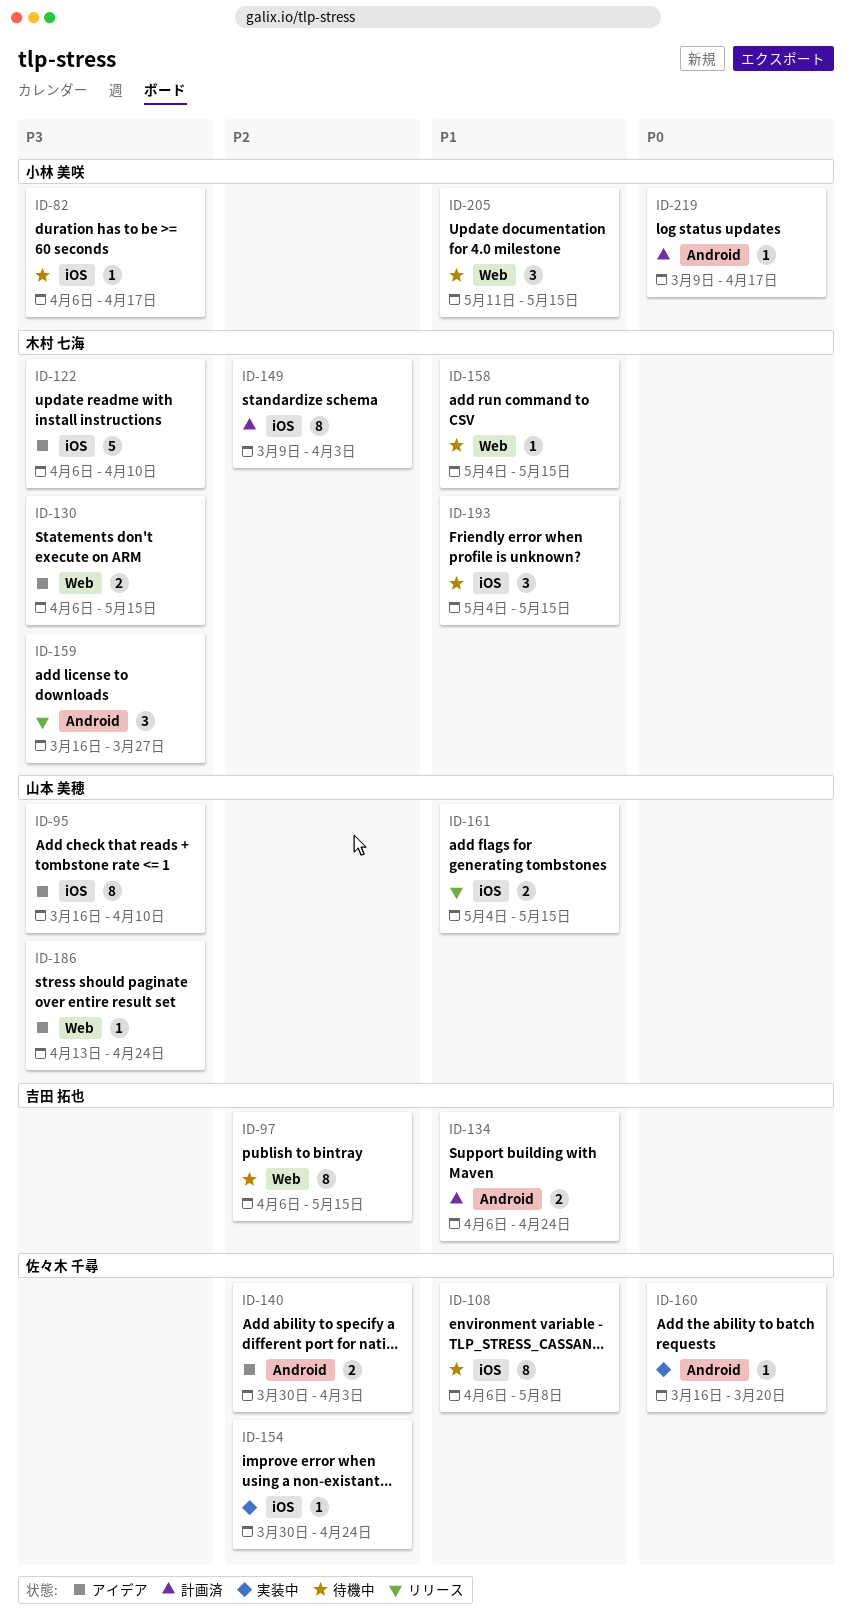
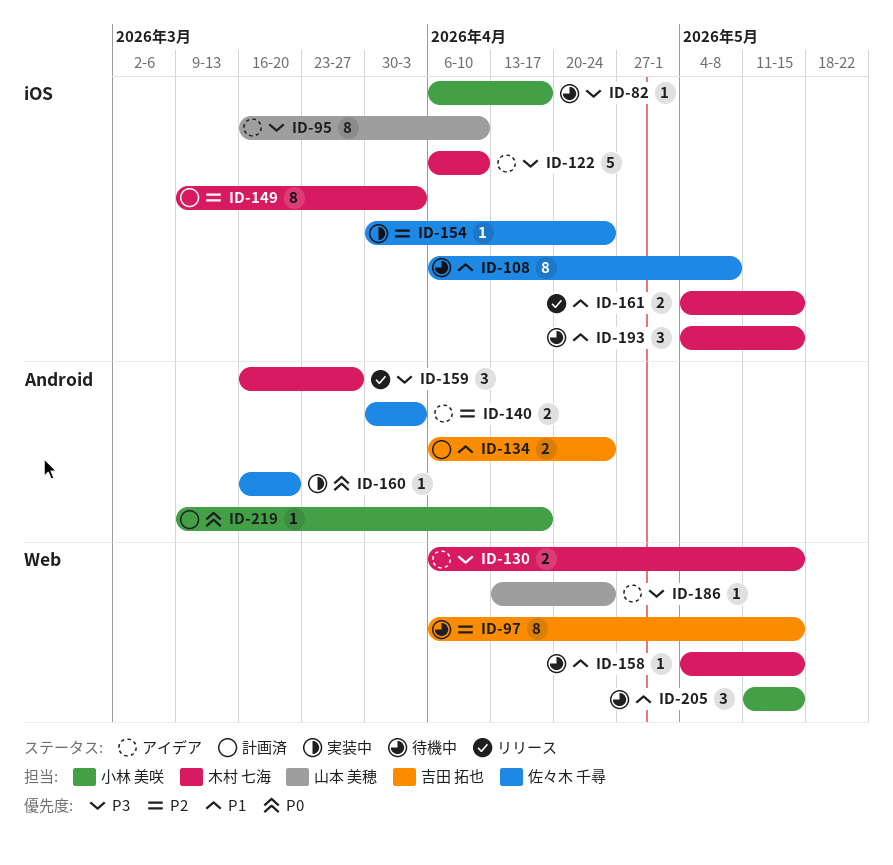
ID-161, owner: 山本 美穂 -> 木村 七海

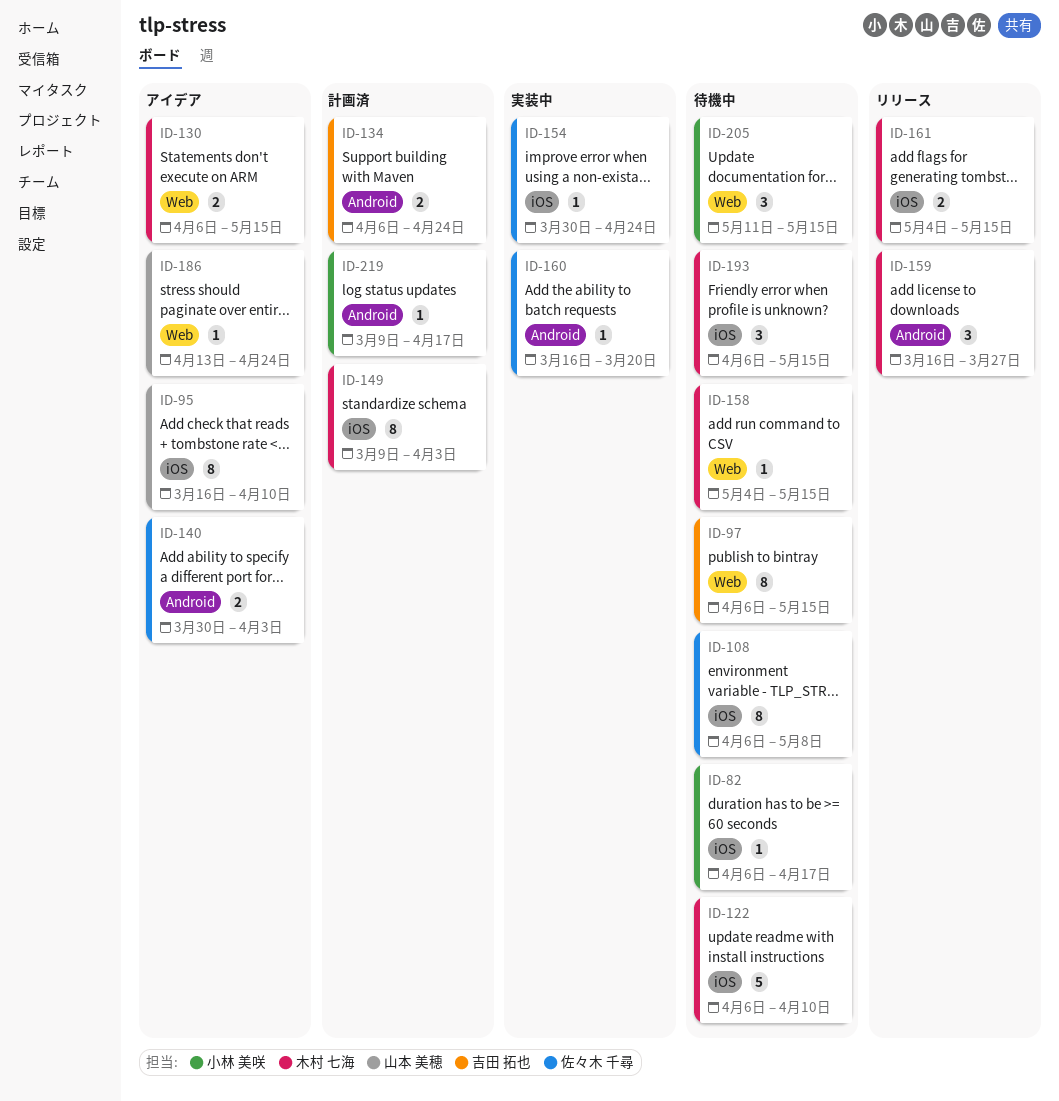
ID-122, status: アイデア -> 待機中
ID-193, start: May 4 -> Apr 6

